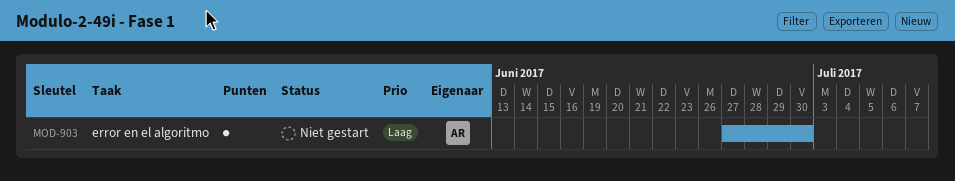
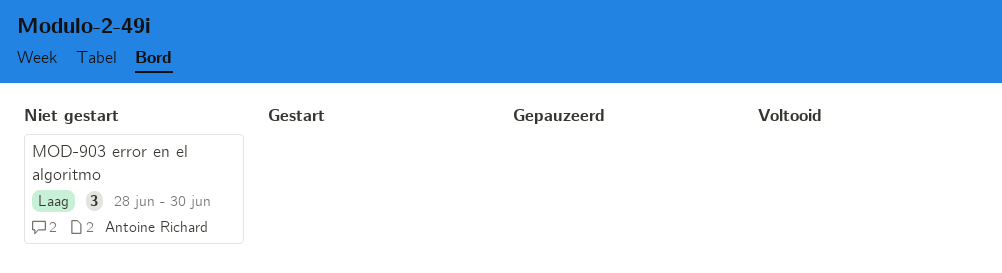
MOD-903, estimate: 1 -> 3
MOD-903, start: Jun 27 -> Jun 28

